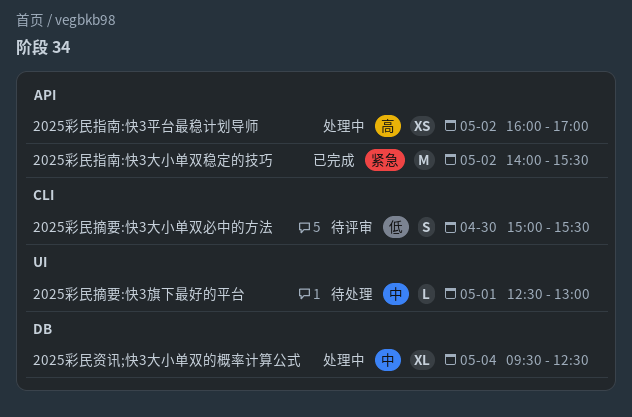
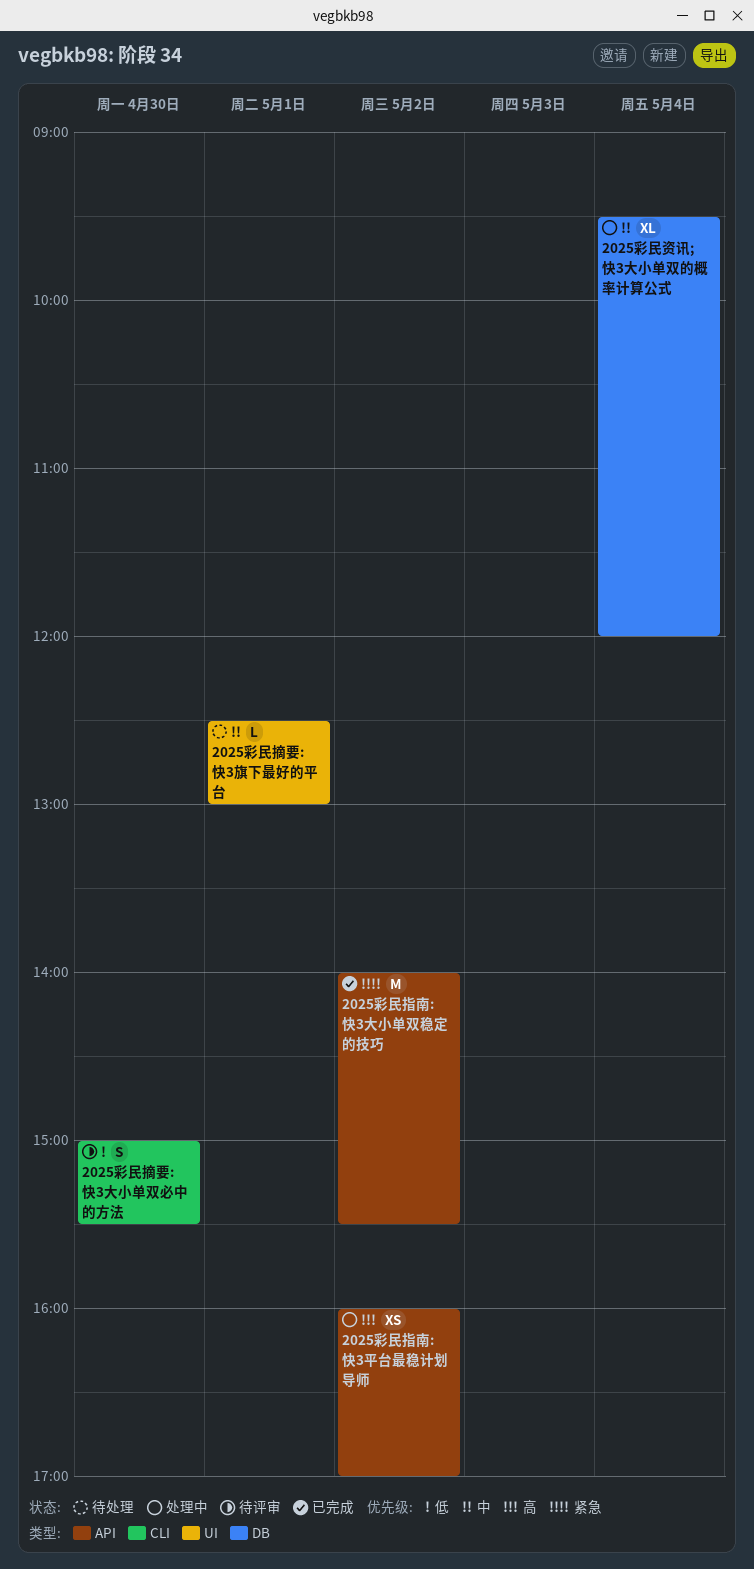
2025彩民资讯;快3大小单双的概率计算公式, ends: 12:30 -> 12:00

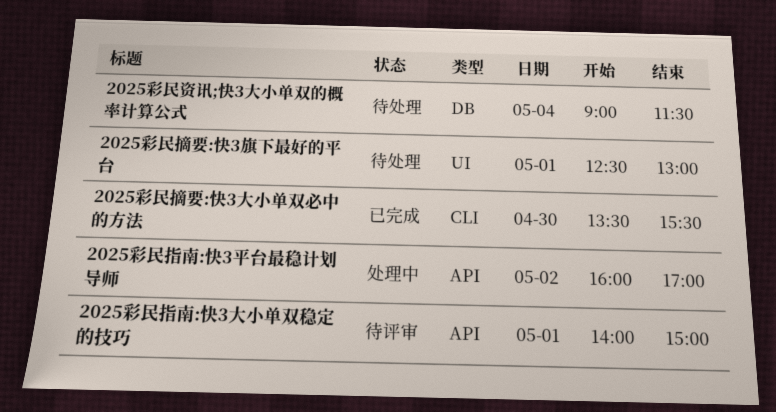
2025彩民指南:快3大小单双稳定的技巧, status: 已完成 -> 待评审
2025彩民指南:快3大小单双稳定的技巧, day: May 2 -> May 1
2025彩民指南:快3大小单双稳定的技巧, ends: 15:30 -> 15:00
2025彩民摘要:快3大小单双必中的方法, status: 待评审 -> 已完成
2025彩民摘要:快3大小单双必中的方法, begins: 15:00 -> 13:30
2025彩民资讯;快3大小单双的概率计算公式, status: 处理中 -> 待处理
2025彩民资讯;快3大小单双的概率计算公式, begins: 09:30 -> 09:00
2025彩民资讯;快3大小单双的概率计算公式, ends: 12:00 -> 11:30

